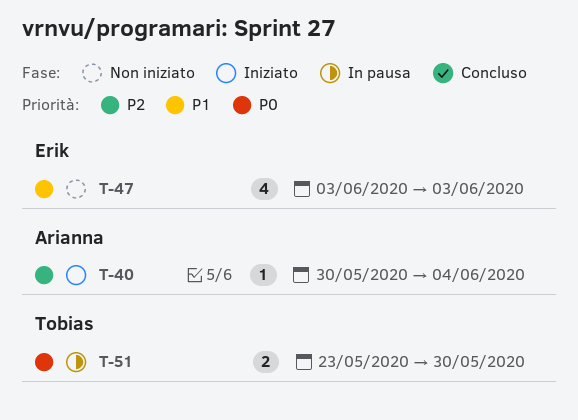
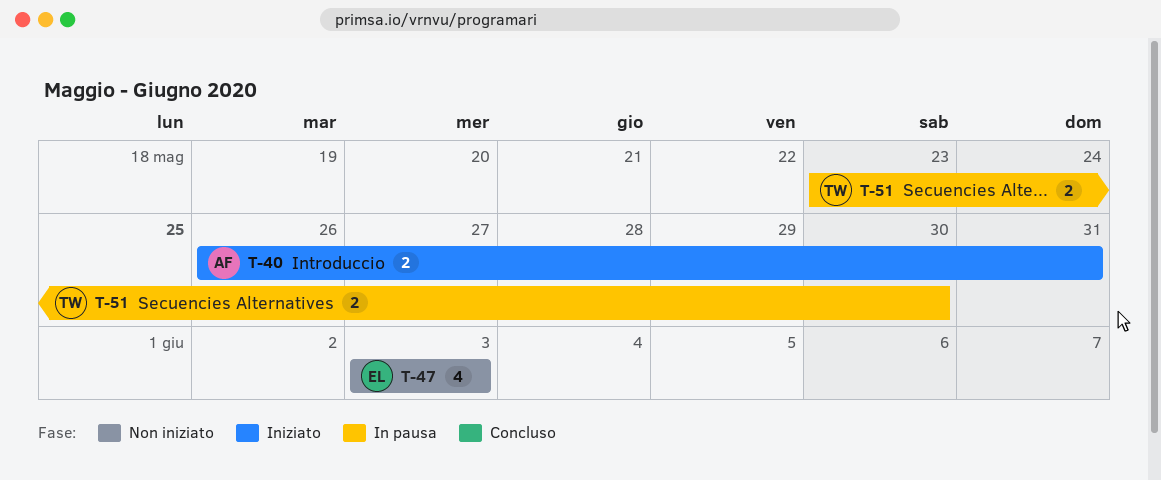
T-40, estimate: 1 -> 2
T-40, start: May 30 -> May 26
T-40, due: Jun 4 -> May 31

